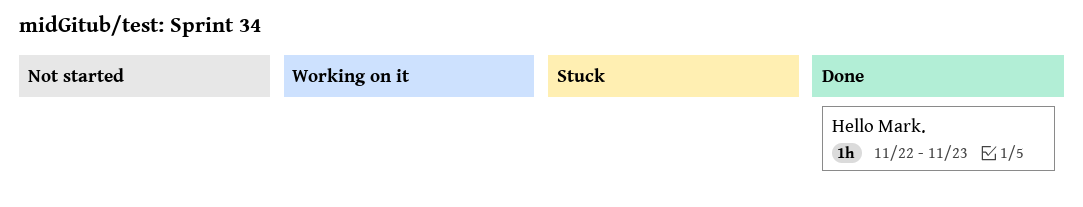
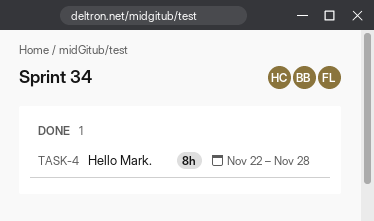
Hello Mark., estimate: 1h -> 8h
Hello Mark., due: Nov 23 -> Nov 28

